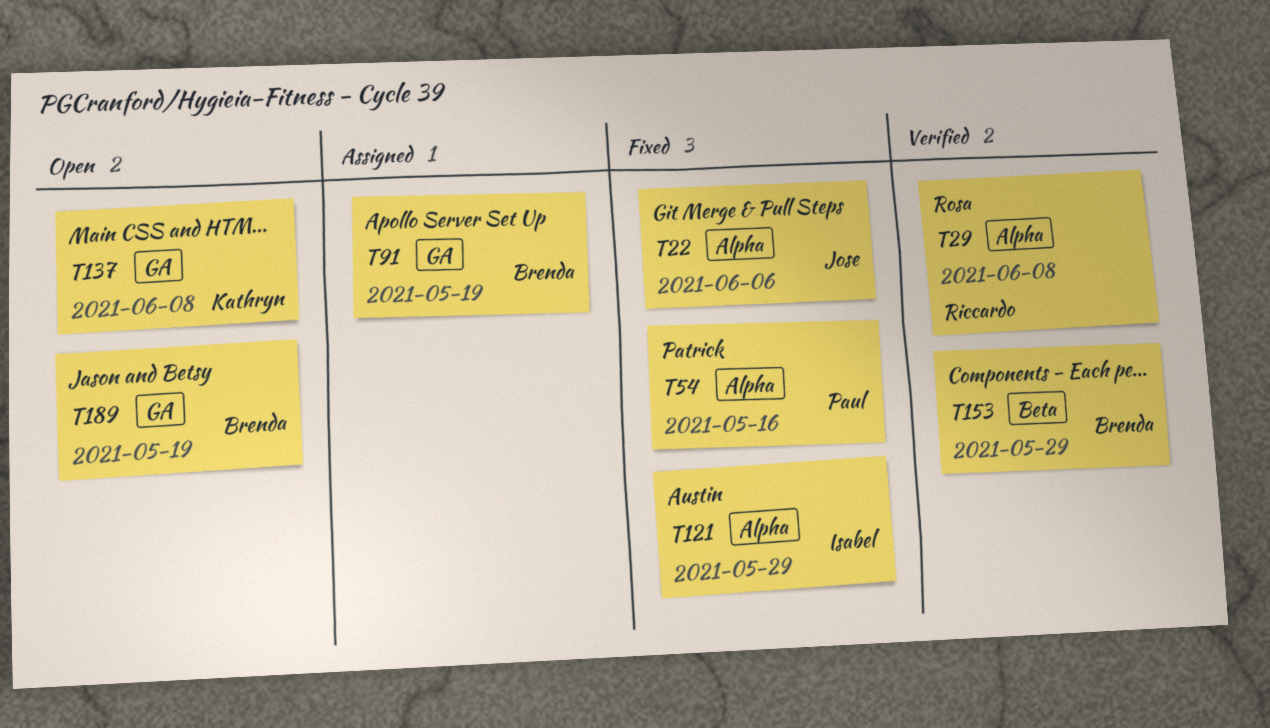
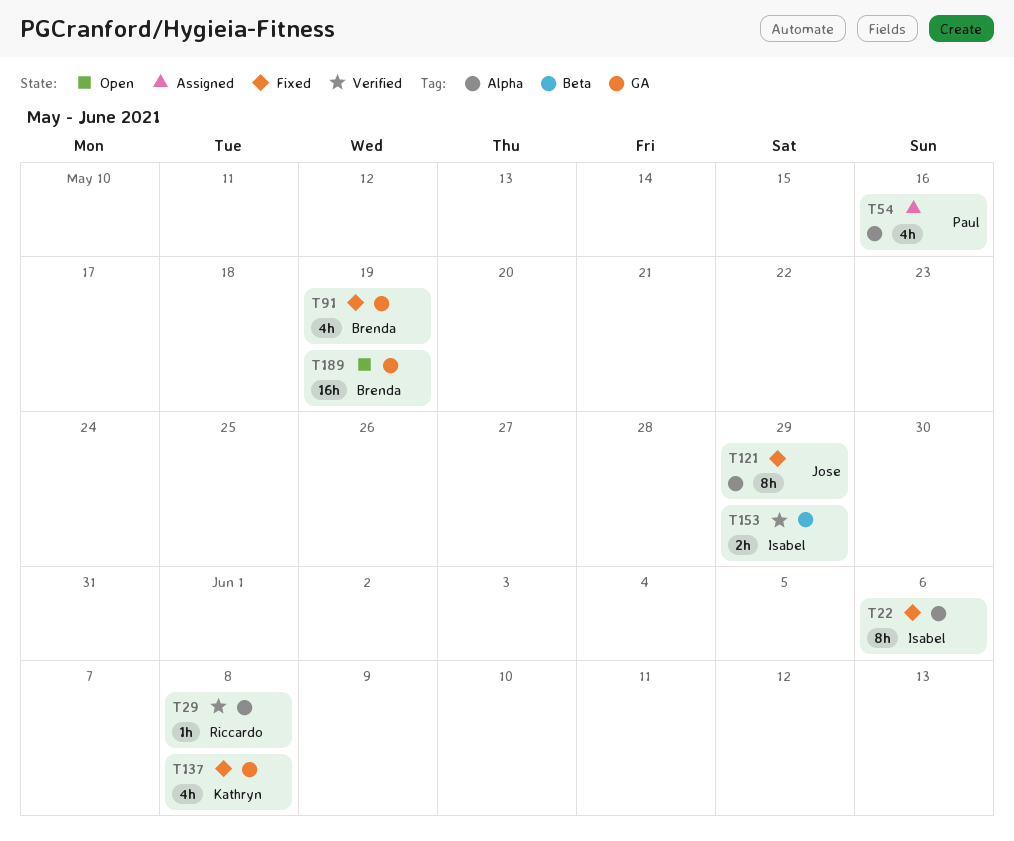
T22, owner: Jose -> Isabel
T54, status: Fixed -> Assigned
T91, status: Assigned -> Fixed
T121, owner: Isabel -> Jose
T137, status: Open -> Fixed
T153, owner: Brenda -> Isabel

